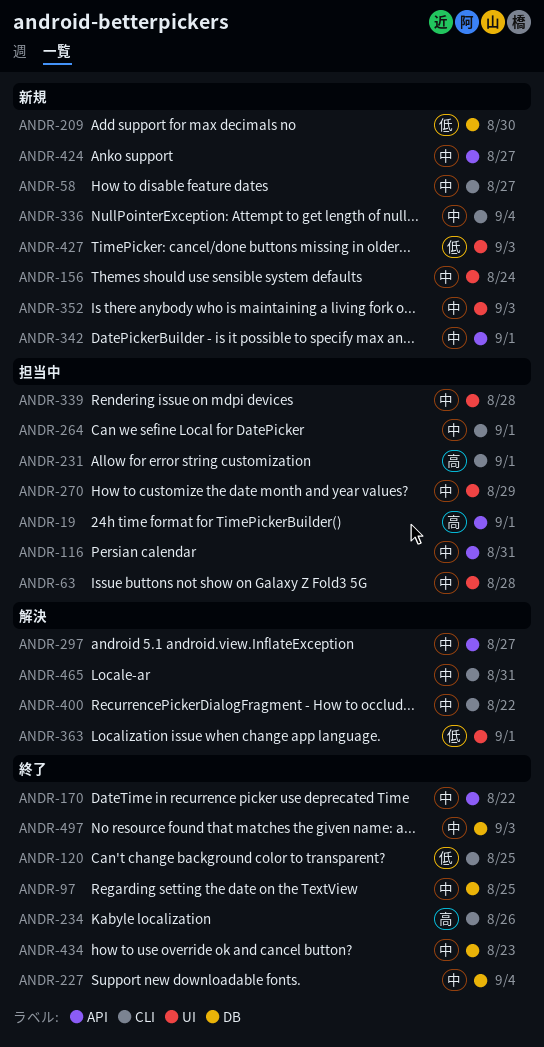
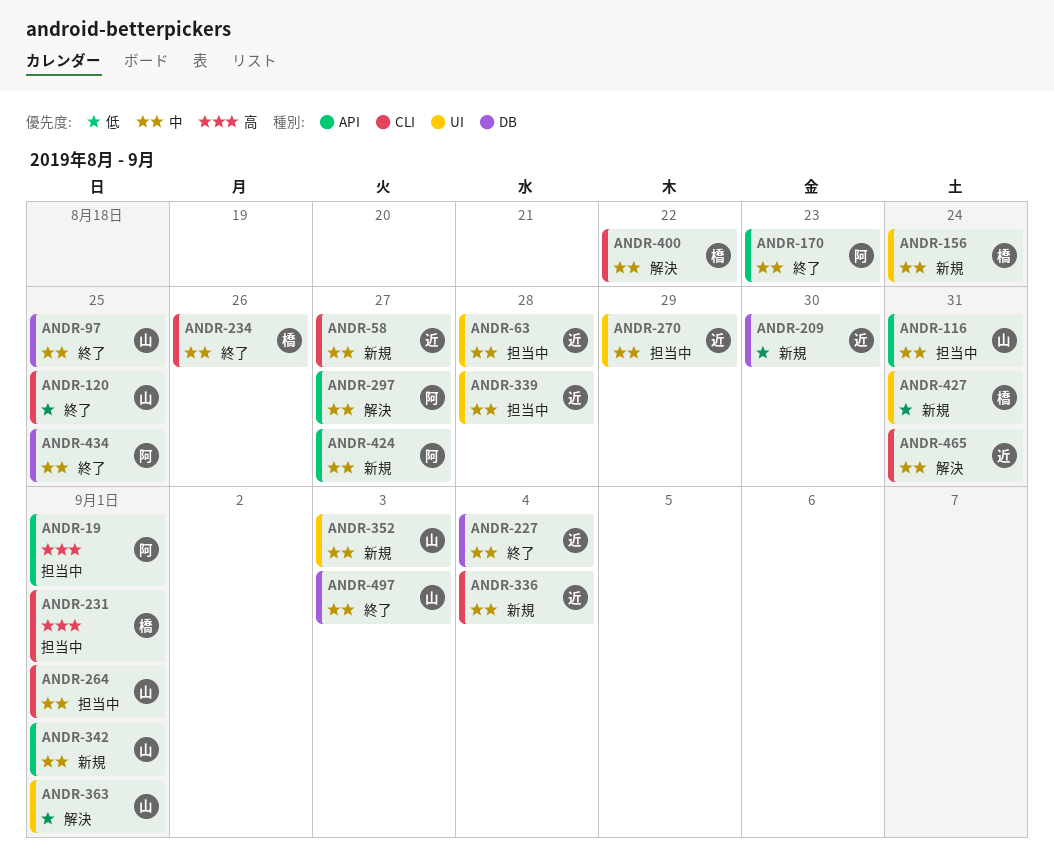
ANDR-170, due: Aug 22 -> Aug 23
ANDR-234, priority: 高 -> 中
ANDR-427, due: Sep 3 -> Aug 31
ANDR-434, due: Aug 23 -> Aug 25

